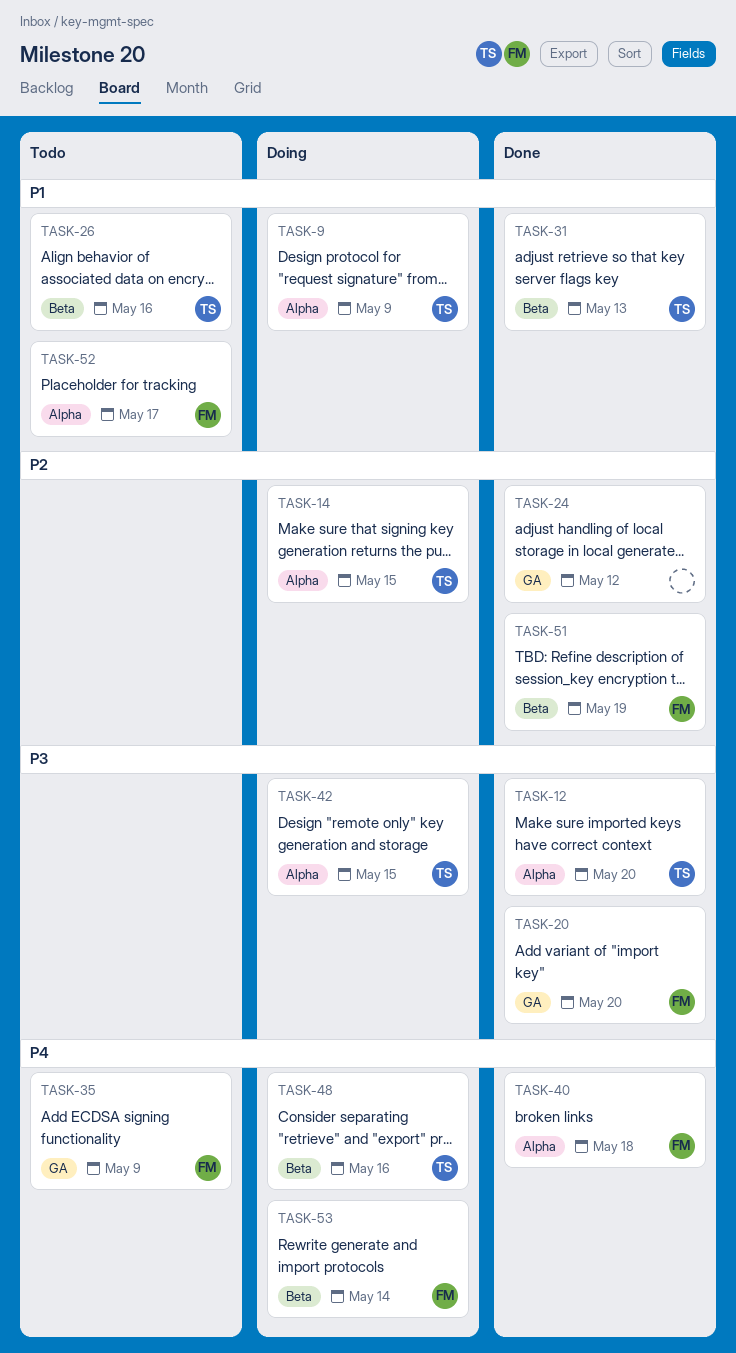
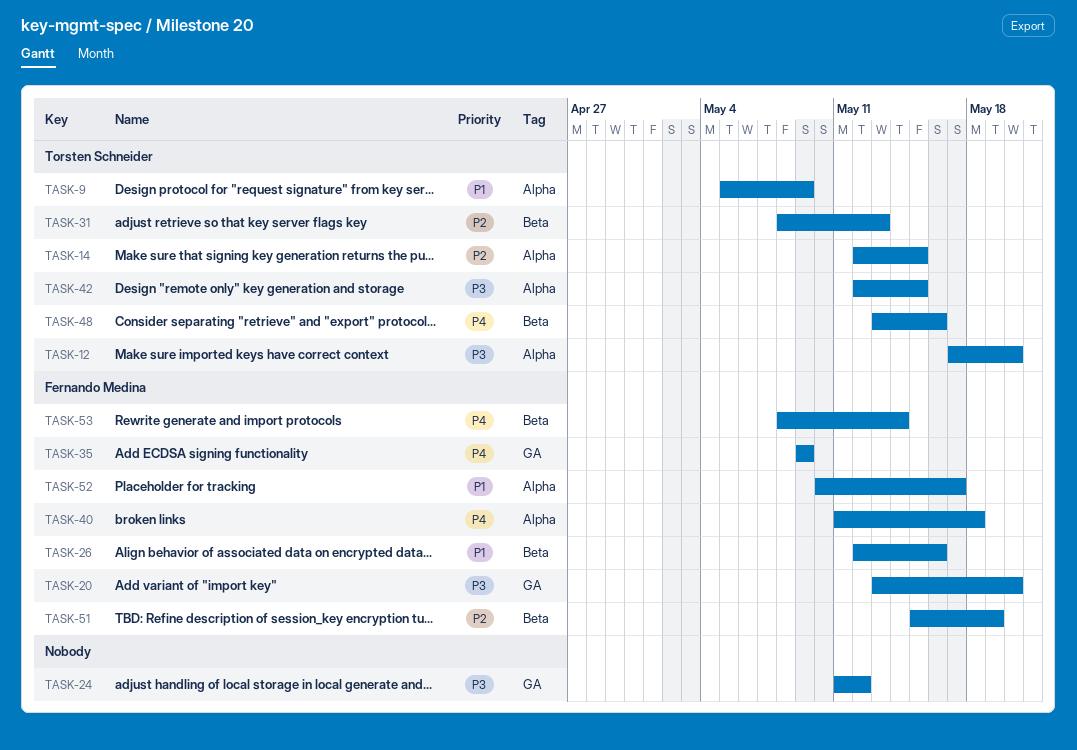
TASK-24, priority: P2 -> P3
TASK-26, owner: Torsten Schneider -> Fernando Medina
TASK-31, priority: P1 -> P2

